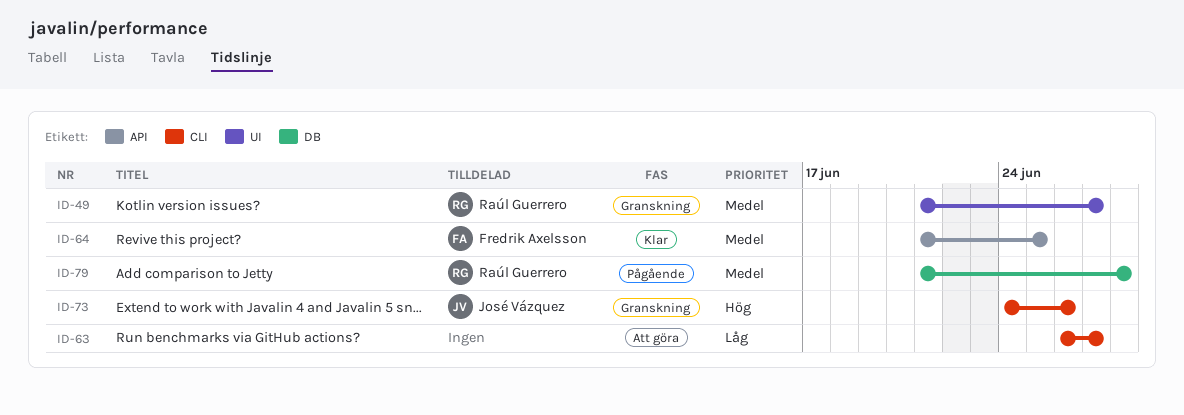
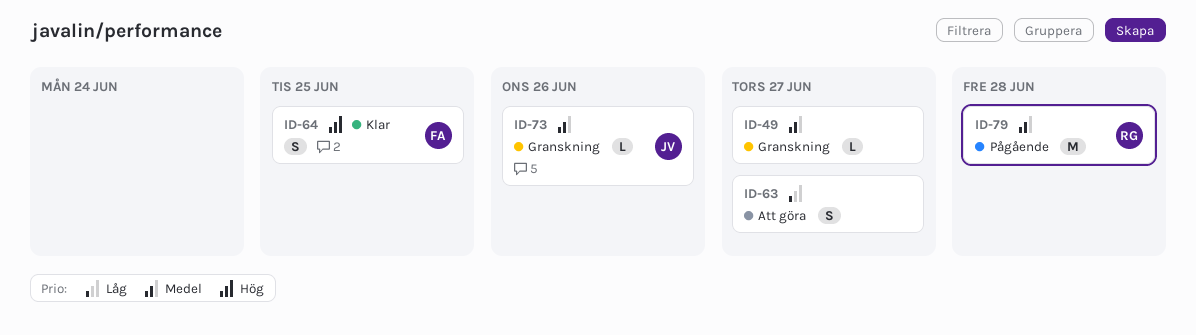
ID-49, owner: Raúl Guerrero -> none
ID-64, priority: Medel -> Hög
ID-73, priority: Hög -> Medel

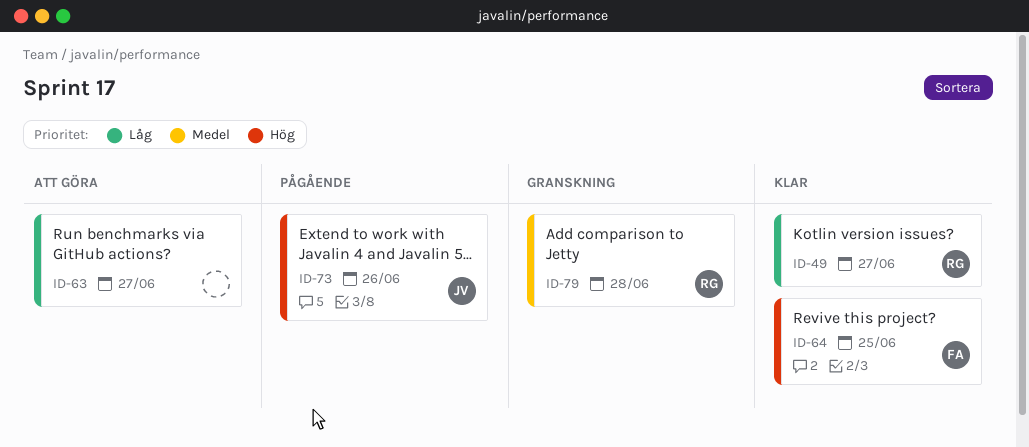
ID-49, status: Granskning -> Klar
ID-49, owner: none -> RG
ID-49, priority: Medel -> Låg
ID-73, status: Granskning -> Pågående
ID-73, priority: Medel -> Hög
ID-79, status: Pågående -> Granskning

